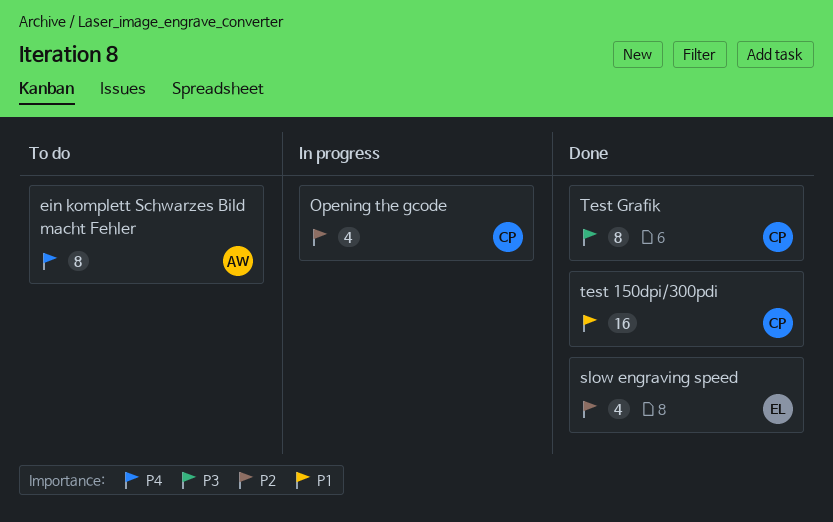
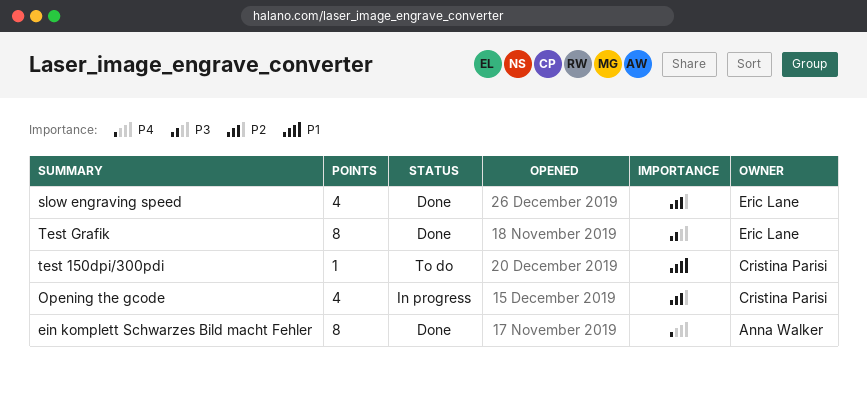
ein komplett Schwarzes Bild macht Fehler, status: To do -> Done
test 150dpi/300pdi, status: Done -> To do
test 150dpi/300pdi, estimate: 16 -> 1
Test Grafik, owner: Cristina Parisi -> Eric Lane

